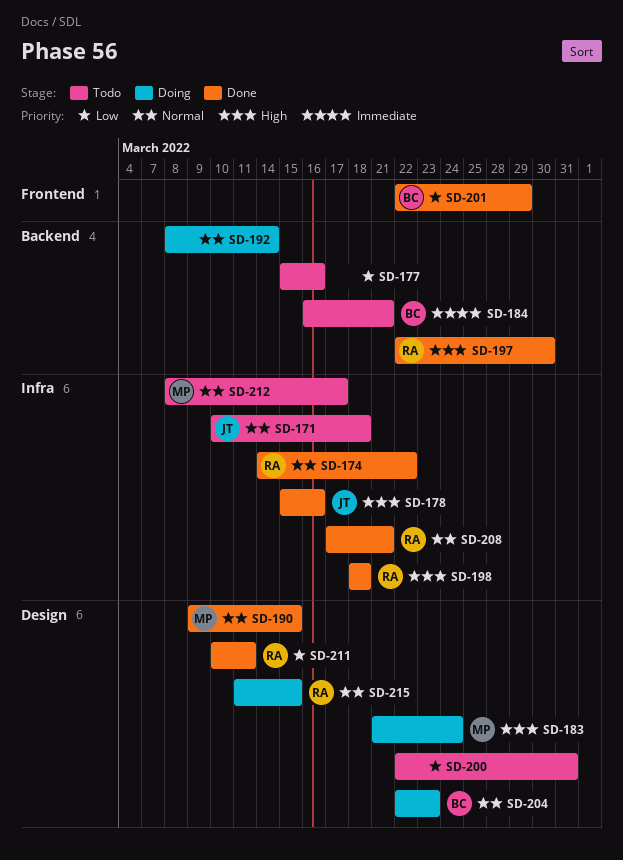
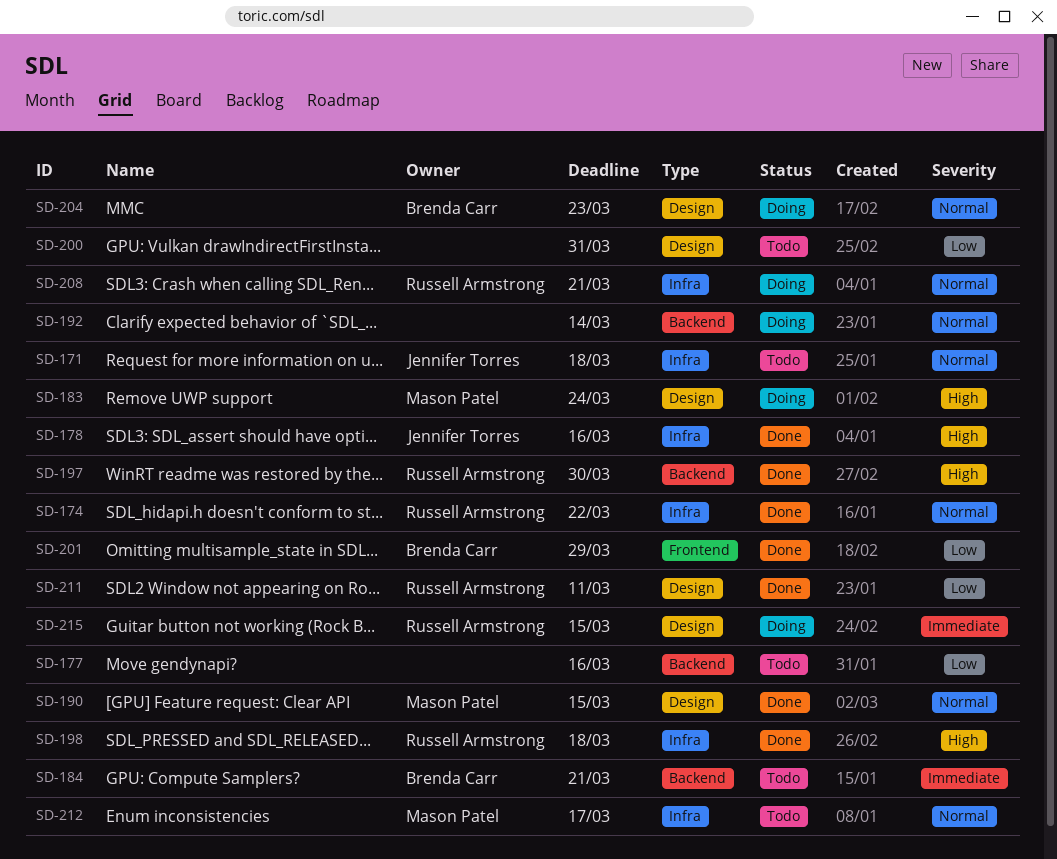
SD-208, status: Done -> Doing
SD-215, priority: Normal -> Immediate

